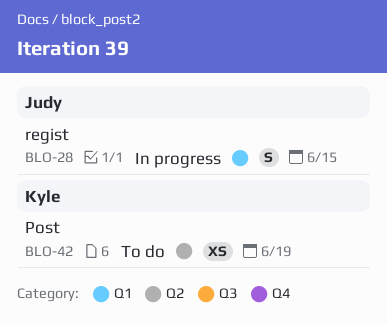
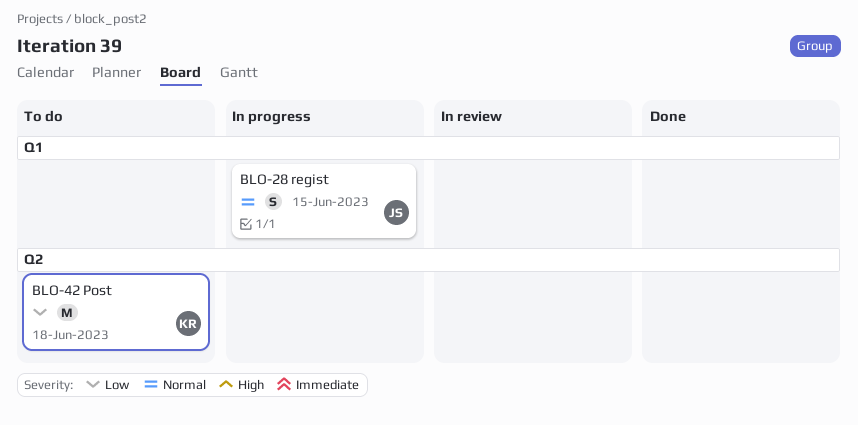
BLO-42, estimate: XS -> M
BLO-42, due: Jun 19 -> Jun 18

